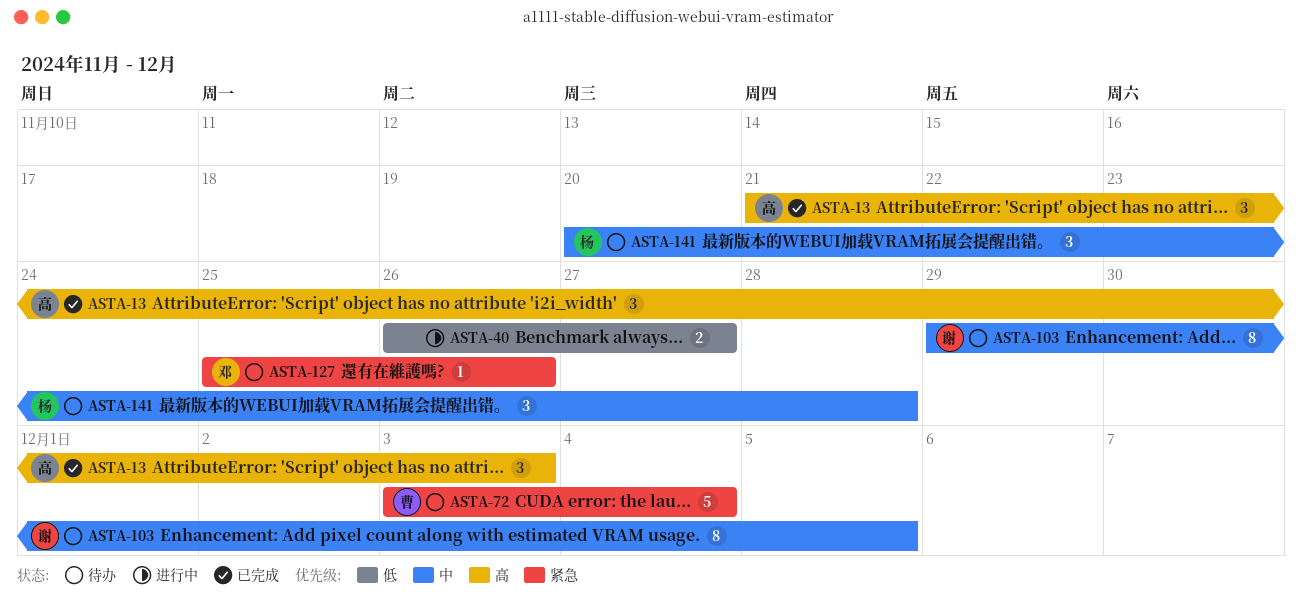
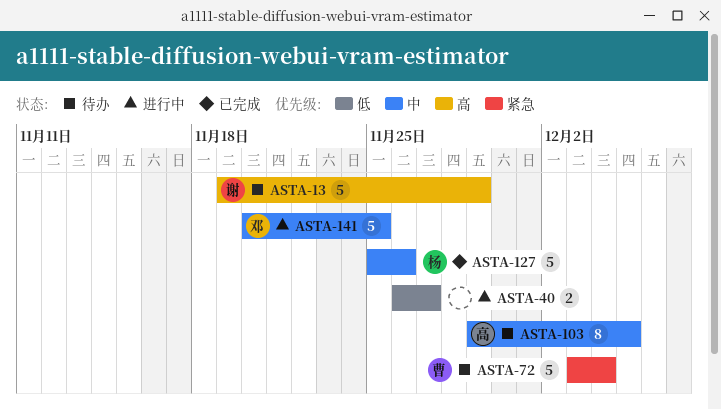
ASTA-13, status: 已完成 -> 待办
ASTA-13, owner: 高 -> 谢
ASTA-13, estimate: 3 -> 5
ASTA-13, start: Nov 21 -> Nov 19
ASTA-13, due: Dec 3 -> Nov 29
ASTA-103, owner: 谢 -> 高
ASTA-127, status: 待办 -> 已完成
ASTA-127, owner: 邓 -> 杨
ASTA-127, priority: 紧急 -> 中
ASTA-127, estimate: 1 -> 5
ASTA-141, status: 待办 -> 进行中
ASTA-141, owner: 杨 -> 邓
ASTA-141, estimate: 3 -> 5
ASTA-141, due: Nov 28 -> Nov 25

